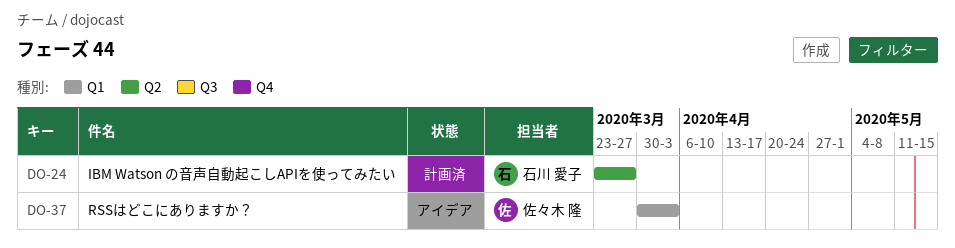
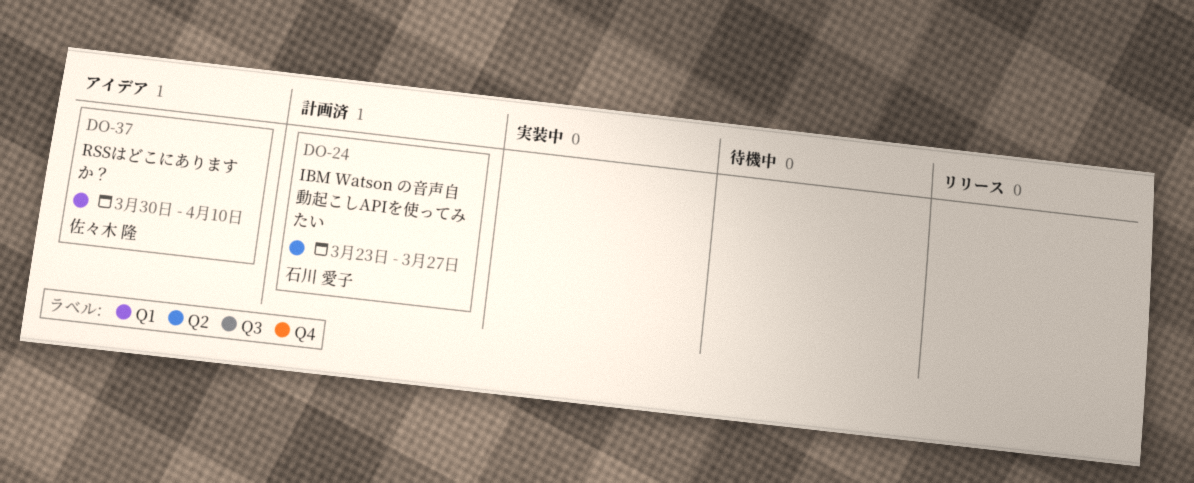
DO-37, due: Apr 3 -> Apr 10

